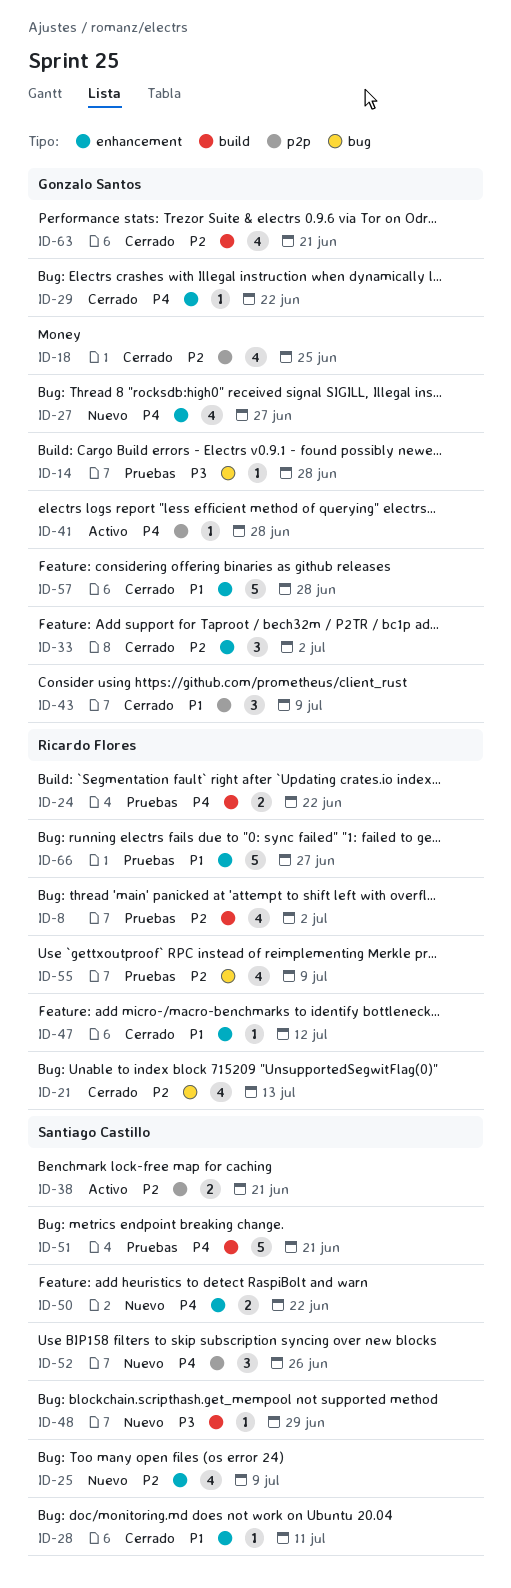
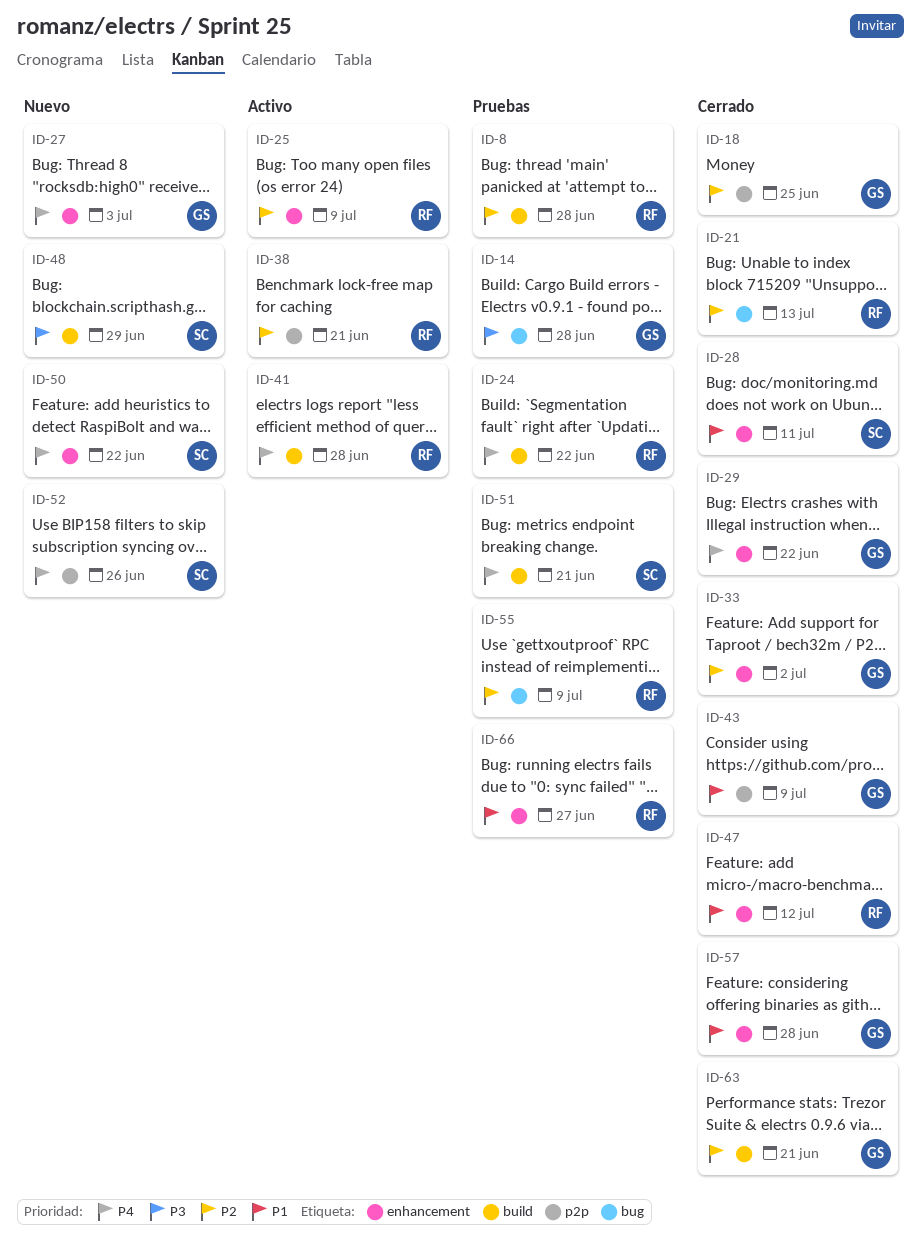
ID-8, due: Jul 2 -> Jun 28
ID-25, status: Nuevo -> Activo
ID-25, owner: Santiago Castillo -> Ricardo Flores
ID-27, due: Jun 27 -> Jul 3
ID-38, owner: Santiago Castillo -> Ricardo Flores
ID-41, owner: Gonzalo Santos -> Ricardo Flores
ID-41, label: p2p -> build

